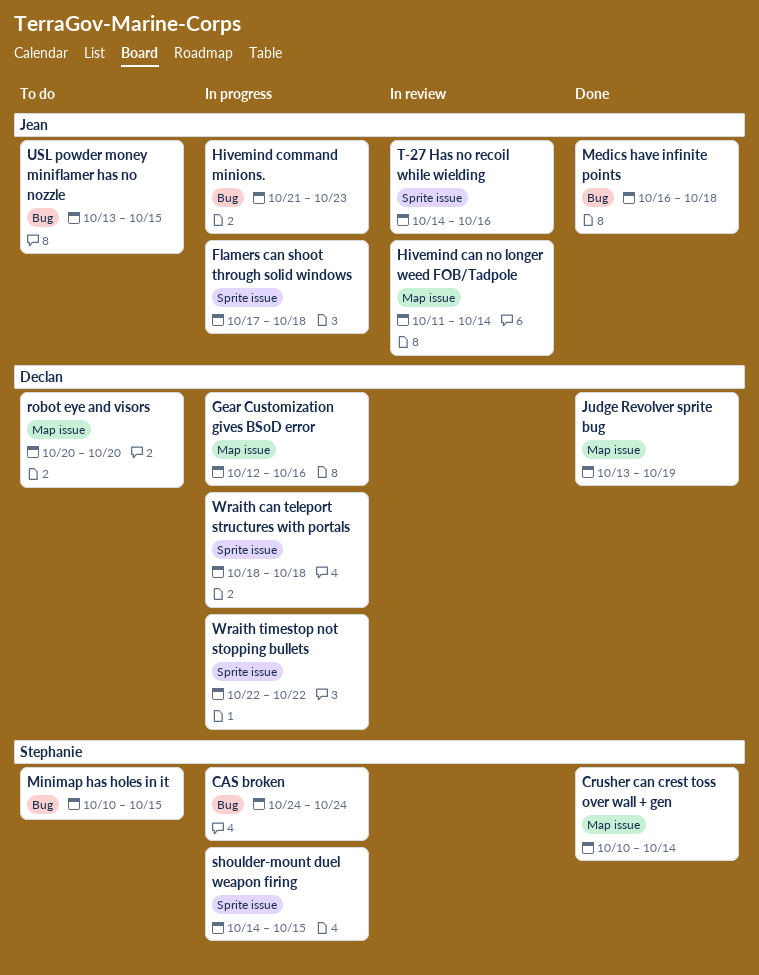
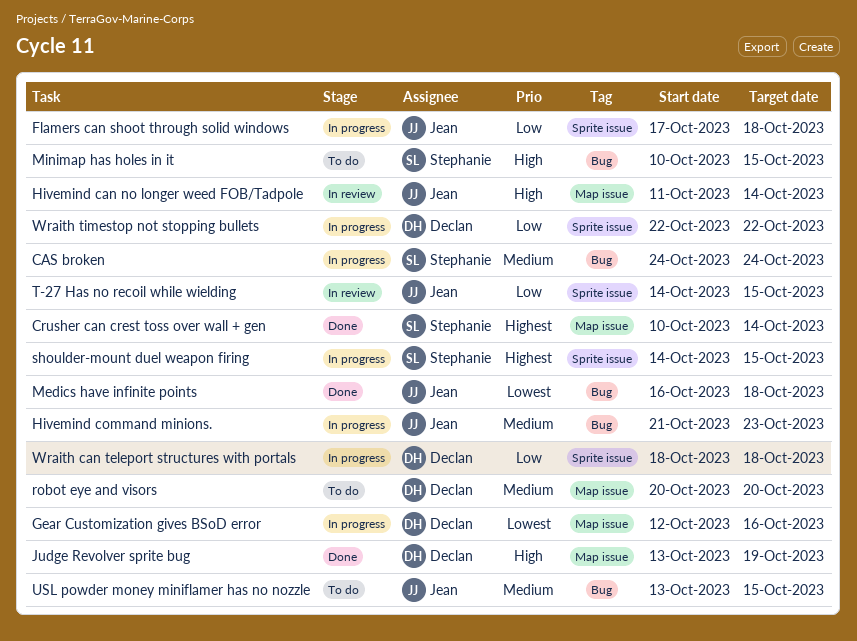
T-27 Has no recoil while wielding, due: Oct 16 -> Oct 15

